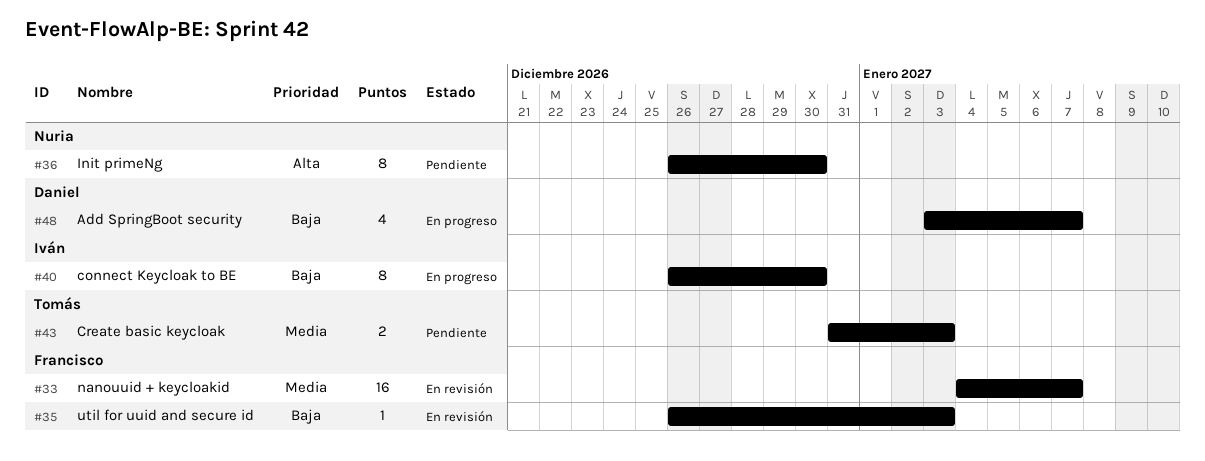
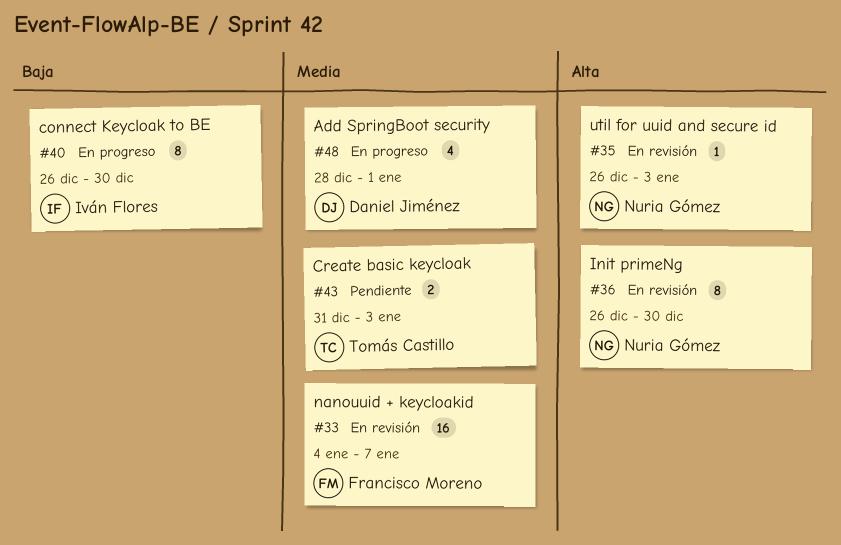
#35, owner: Francisco Moreno -> Nuria Gómez
#35, priority: Baja -> Alta
#36, status: Pendiente -> En revisión
#48, priority: Baja -> Media
#48, start: Jan 3 -> Dec 28
#48, due: Jan 7 -> Jan 1

